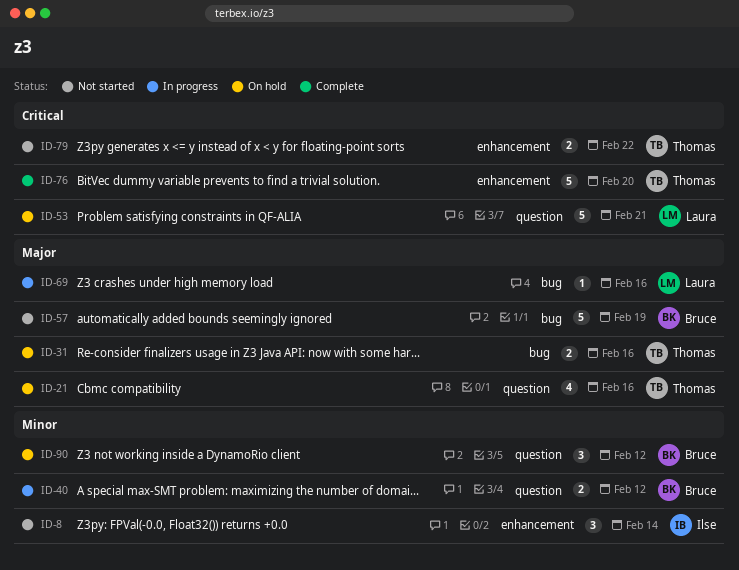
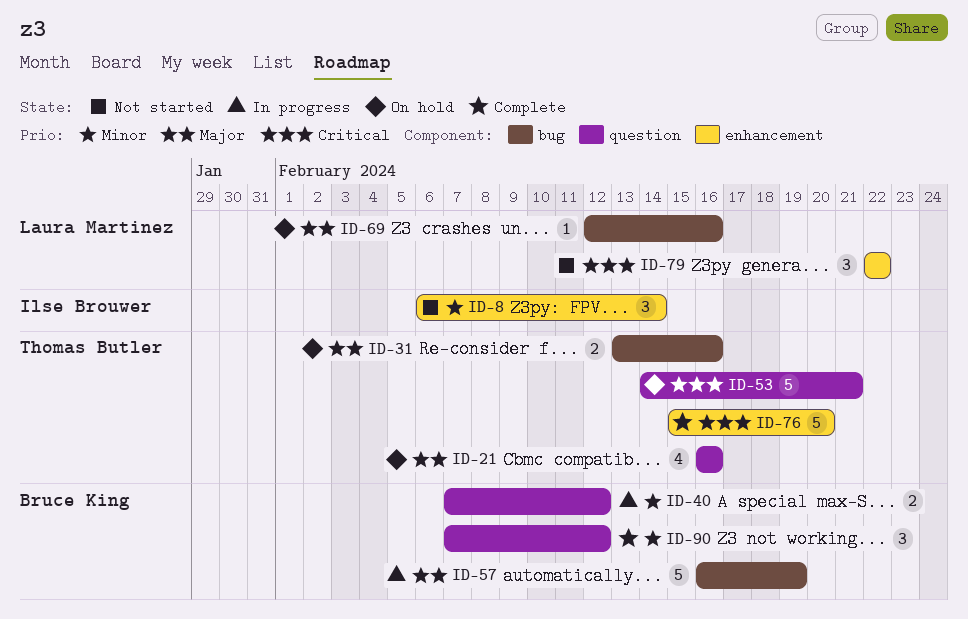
ID-53, owner: Laura Martinez -> Thomas Butler
ID-57, status: Not started -> In progress
ID-69, status: In progress -> On hold
ID-79, owner: Thomas Butler -> Laura Martinez
ID-79, estimate: 2 -> 3
ID-90, status: On hold -> Complete

